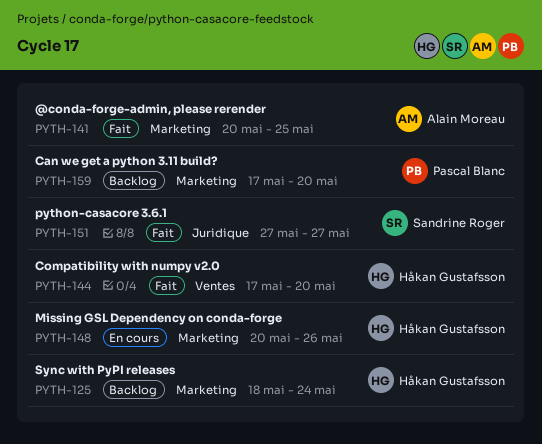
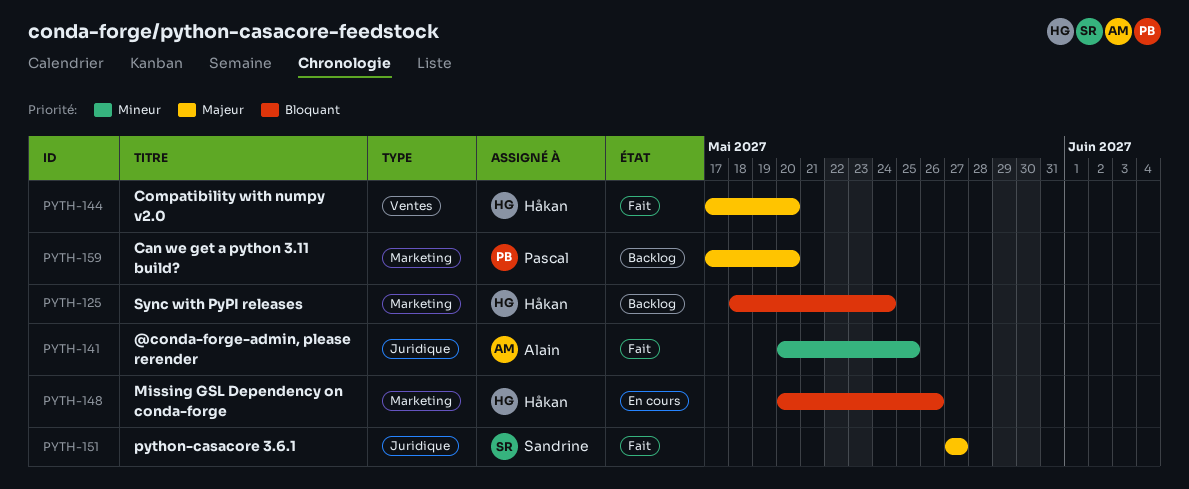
PYTH-141, label: Marketing -> Juridique

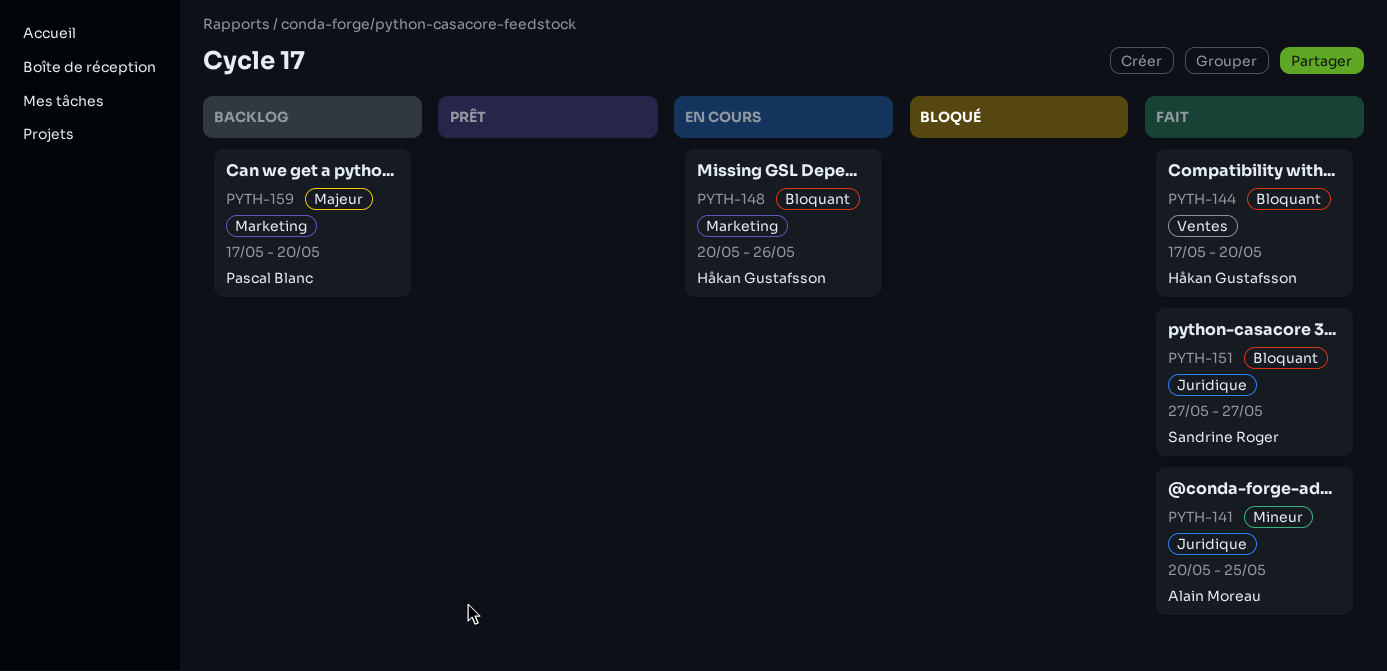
PYTH-125: present -> none
PYTH-144, priority: Majeur -> Bloquant
PYTH-151, priority: Majeur -> Bloquant

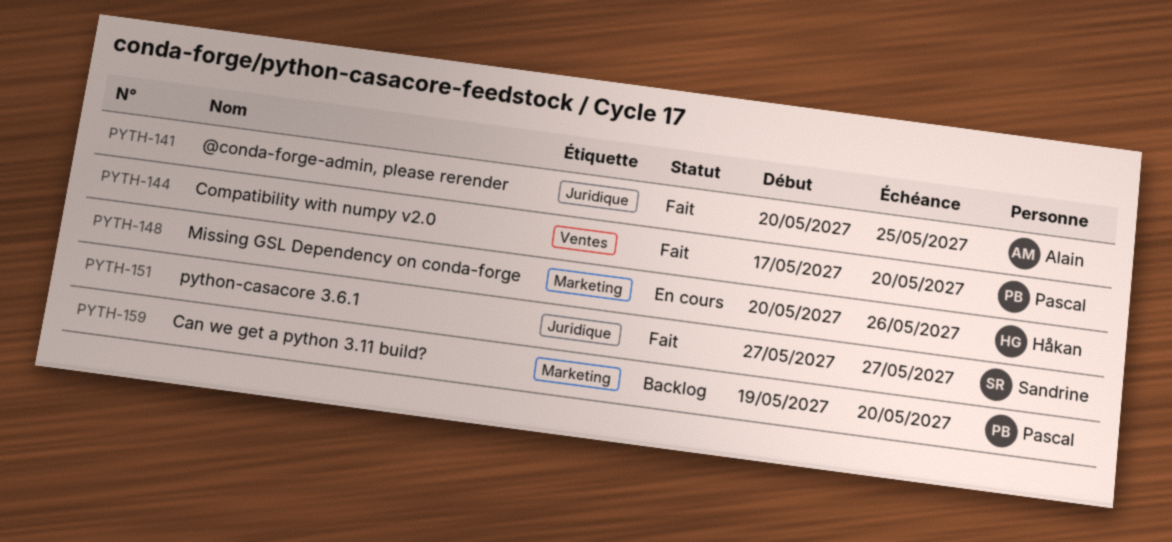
PYTH-144, owner: Håkan Gustafsson -> Pascal Blanc
PYTH-159, start: May 17 -> May 19

